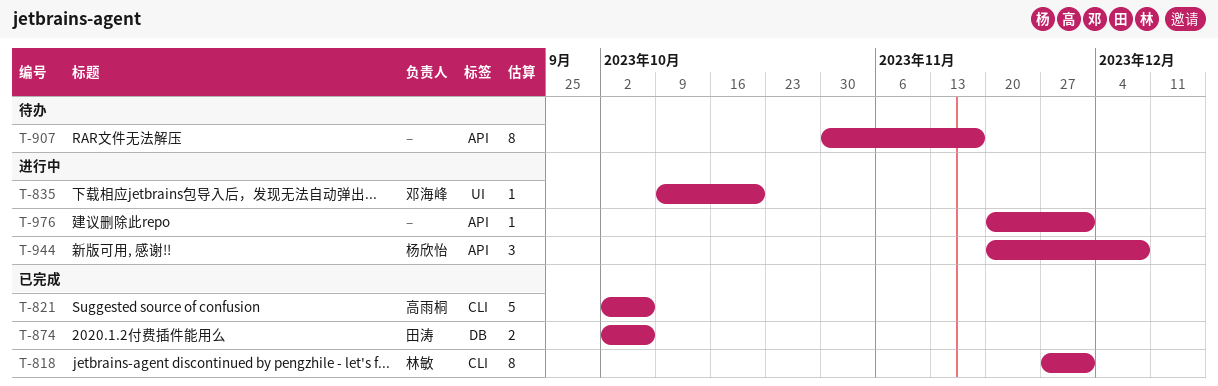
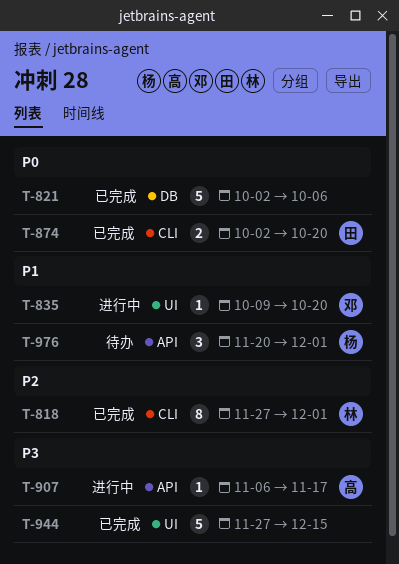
T-821, owner: 高雨桐 -> none
T-821, label: CLI -> DB
T-874, label: DB -> CLI
T-874, due: Oct 6 -> Oct 20
T-907, status: 待办 -> 进行中
T-907, owner: none -> 高雨桐
T-907, estimate: 8 -> 1
T-907, start: Oct 30 -> Nov 6
T-944, status: 进行中 -> 已完成
T-944, owner: 杨欣怡 -> none
T-944, label: API -> UI
T-944, estimate: 3 -> 5
T-944, start: Nov 20 -> Nov 27
T-944, due: Dec 8 -> Dec 15
T-976, status: 进行中 -> 待办
T-976, owner: none -> 杨欣怡
T-976, estimate: 1 -> 3

